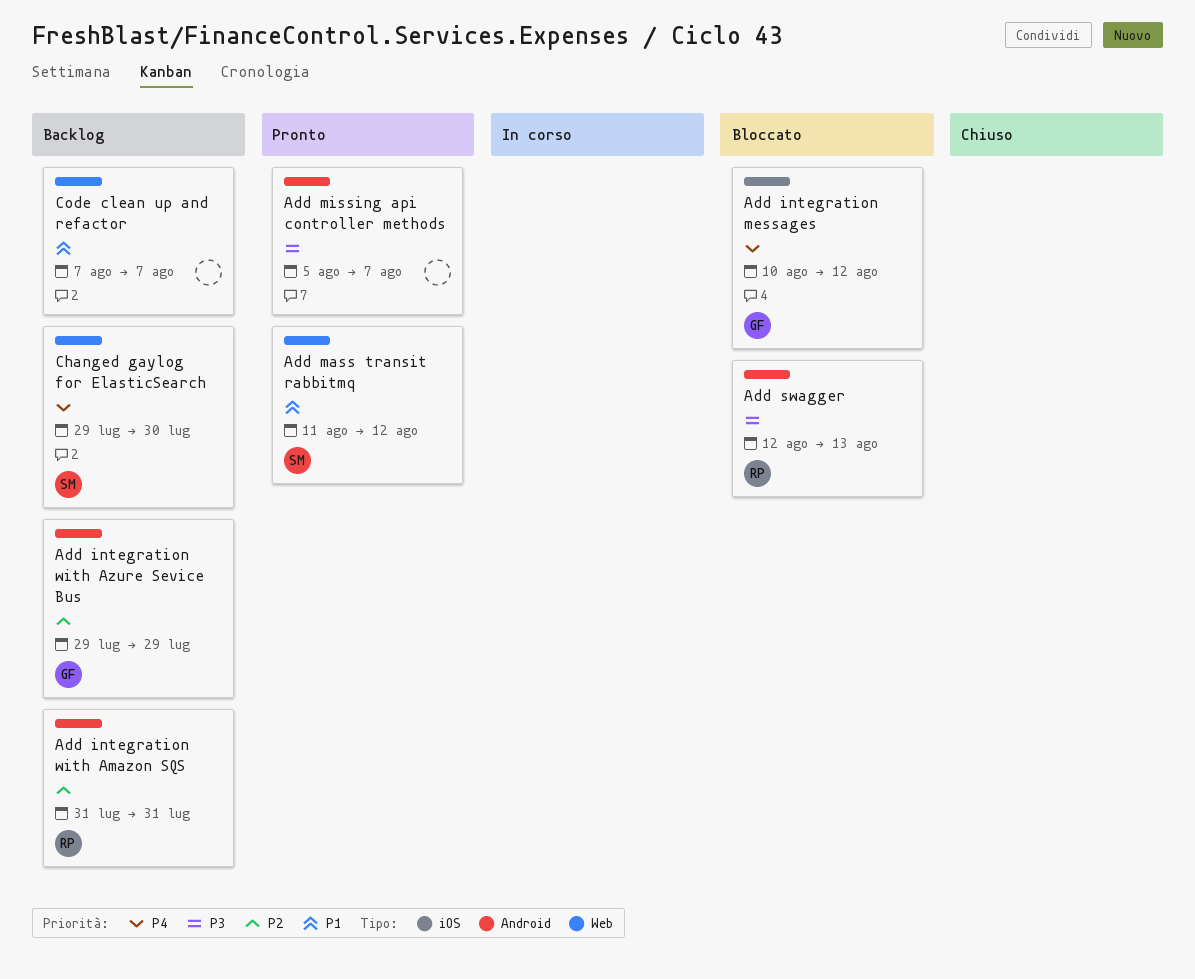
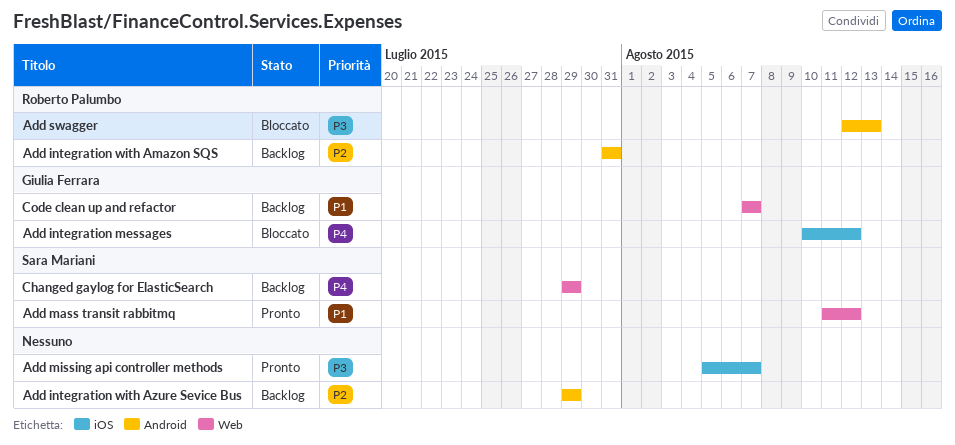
Add integration with Azure Sevice Bus, owner: Giulia Ferrara -> none
Add missing api controller methods, label: Android -> iOS
Changed gaylog for ElasticSearch, due: Jul 30 -> Jul 29
Code clean up and refactor, owner: none -> Giulia Ferrara

